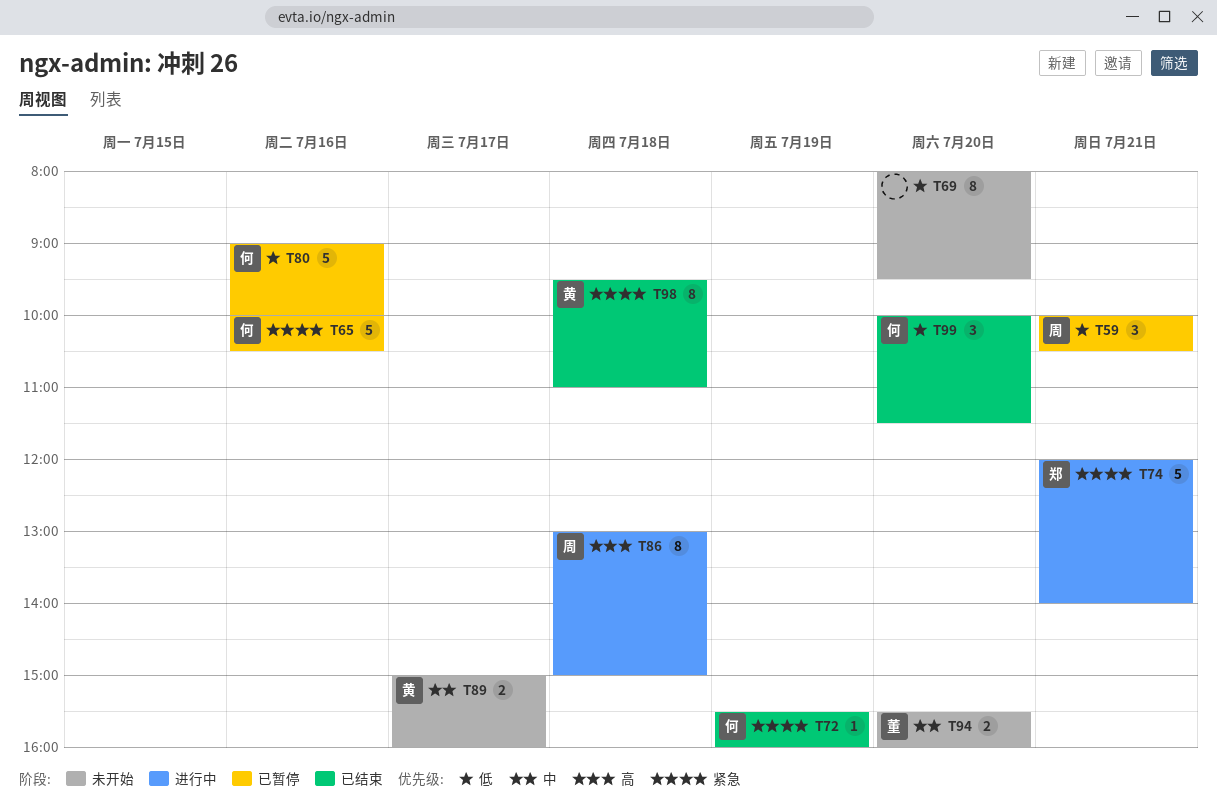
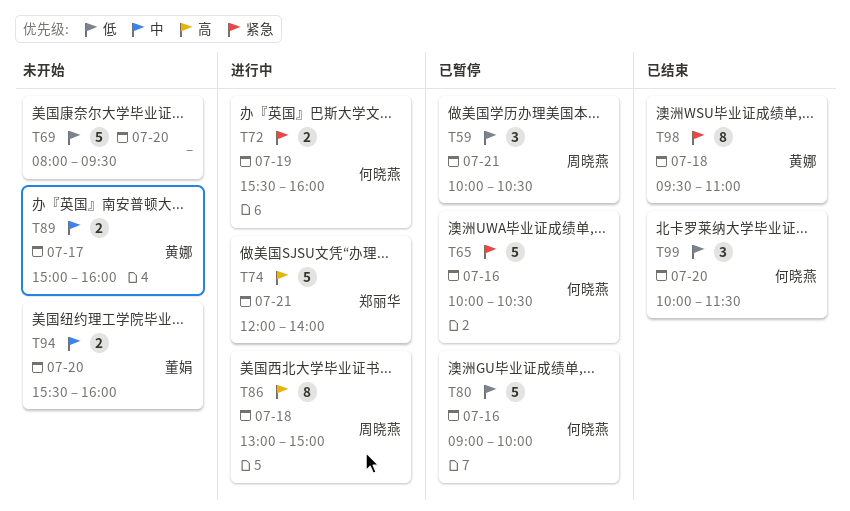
T69, estimate: 8 -> 5
T72, status: 已结束 -> 进行中
T72, estimate: 1 -> 2
T74, priority: 紧急 -> 高

